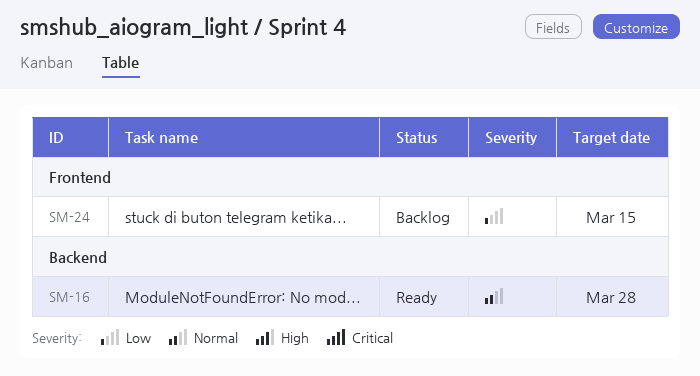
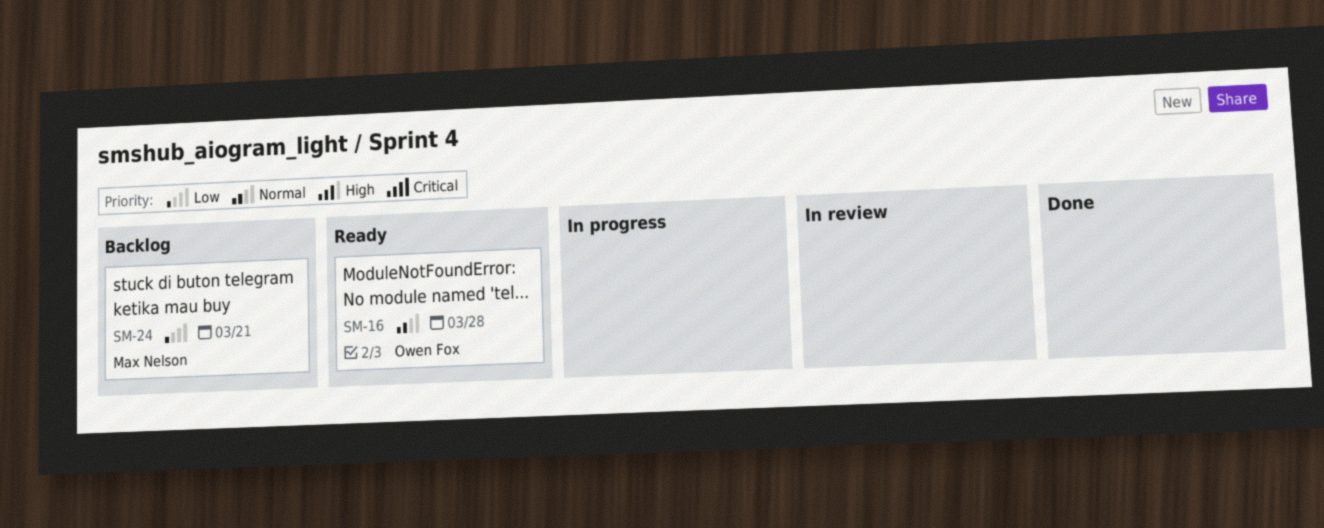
SM-24, due: Mar 15 -> Mar 21

